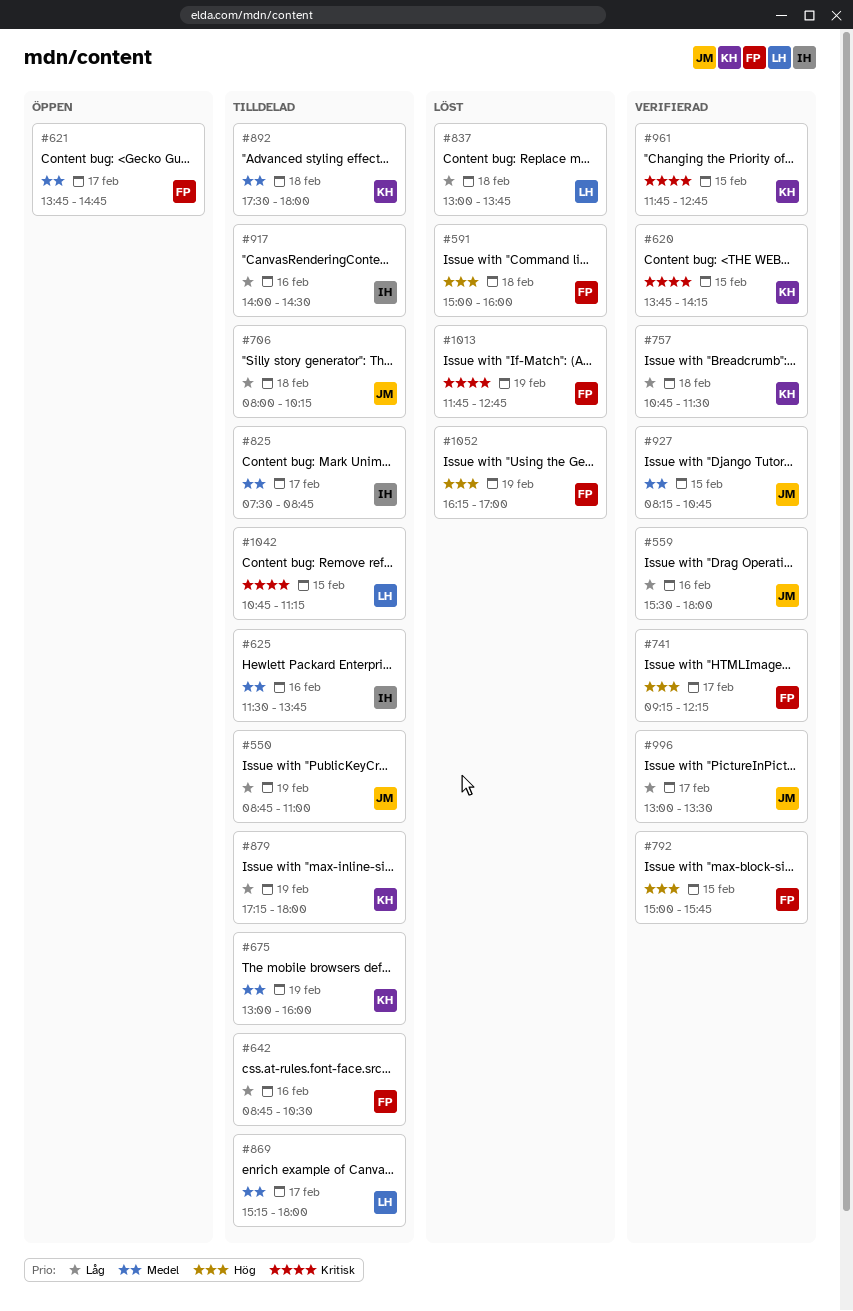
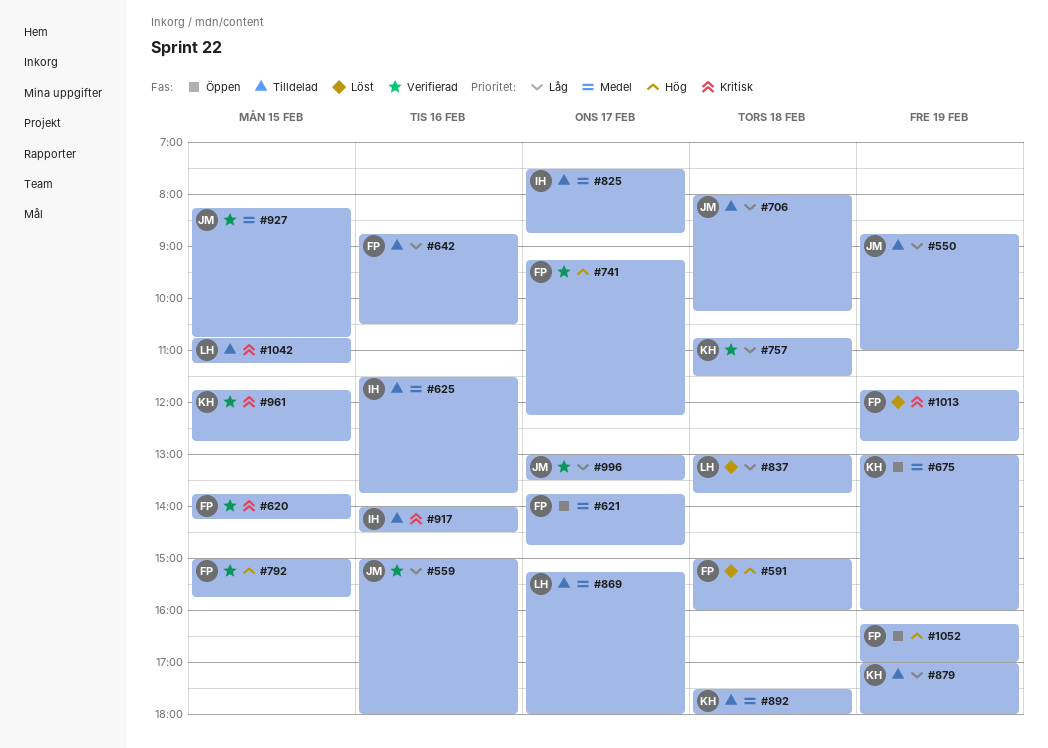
#559, begins: 15:30 -> 15:00
#620, owner: KH -> FP
#675, status: Tilldelad -> Öppen
#879, begins: 17:15 -> 17:00
#917, priority: Låg -> Kritisk
#1052, status: Löst -> Öppen

